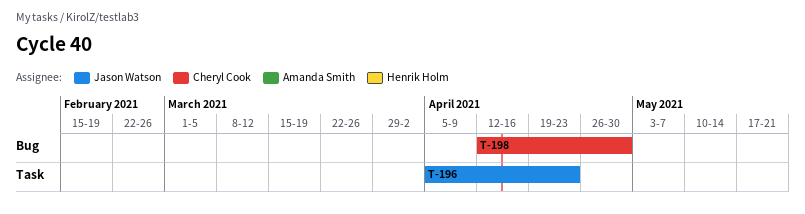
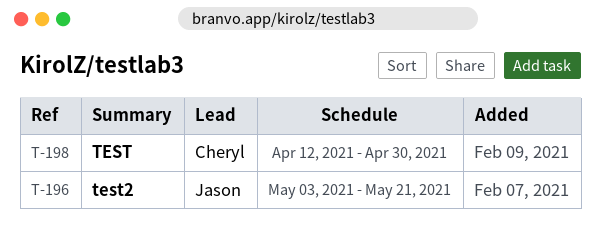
T-196, start: Apr 5 -> May 3
T-196, due: Apr 23 -> May 21

